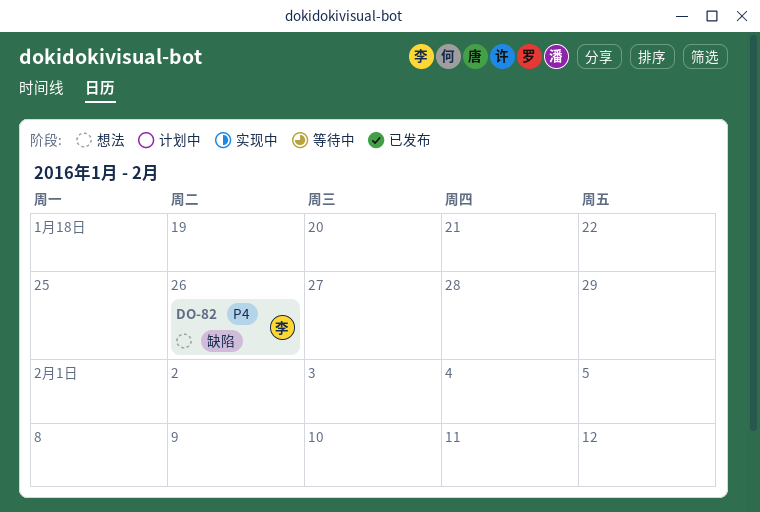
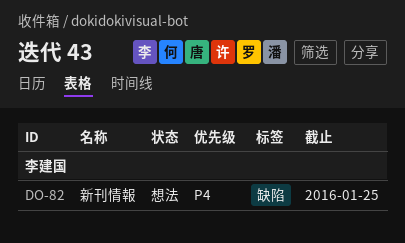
DO-82, due: Jan 26 -> Jan 25

